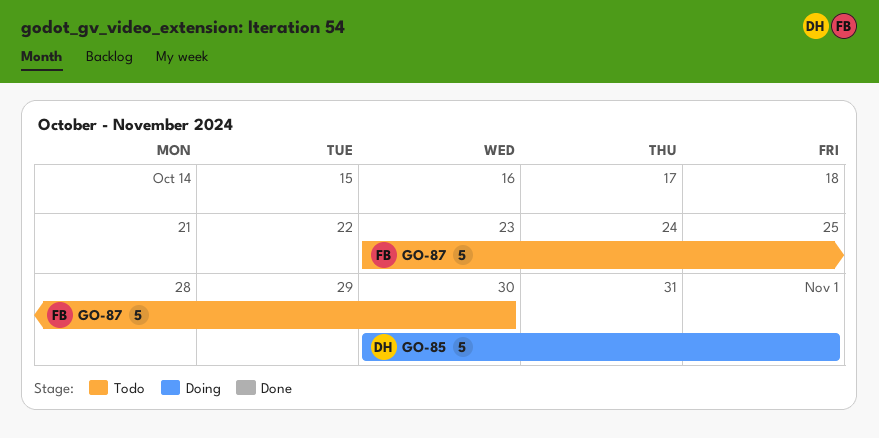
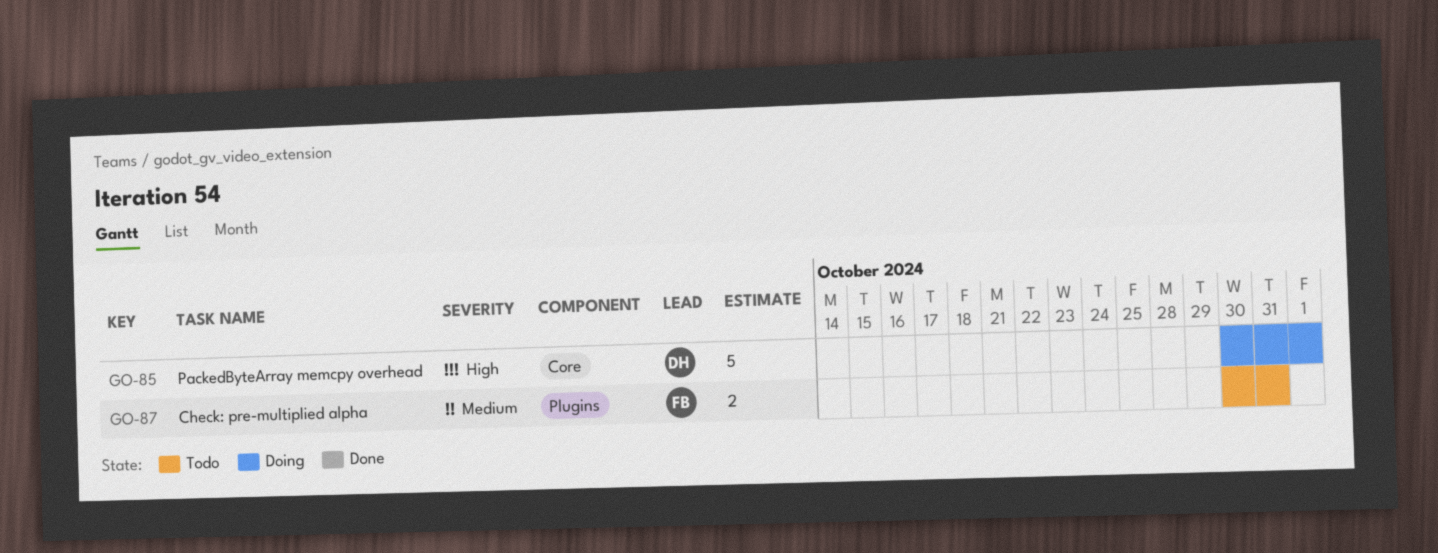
GO-87, estimate: 5 -> 2
GO-87, start: Oct 23 -> Oct 30
GO-87, due: Oct 30 -> Oct 31

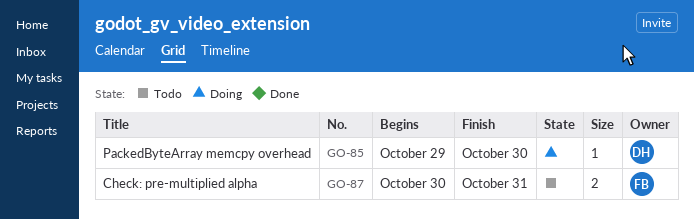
GO-85, estimate: 5 -> 1
GO-85, start: Oct 30 -> Oct 29
GO-85, due: Nov 1 -> Oct 30

